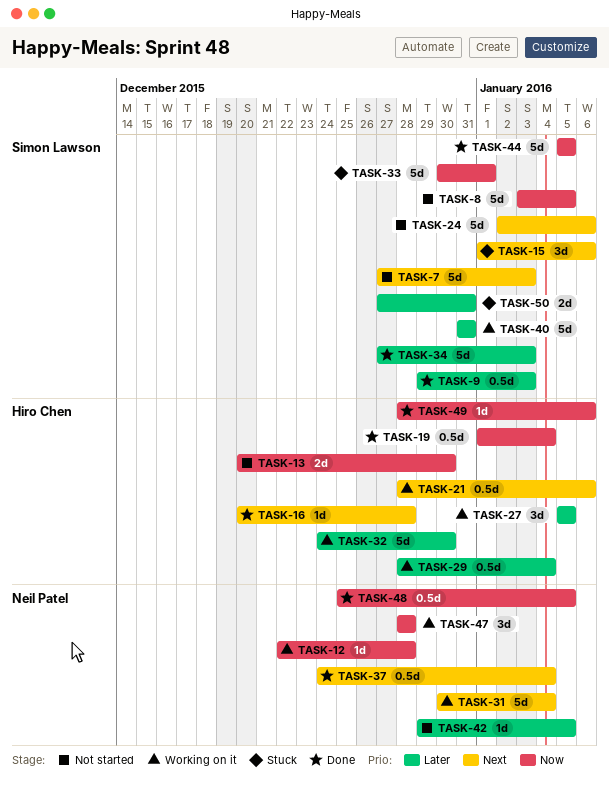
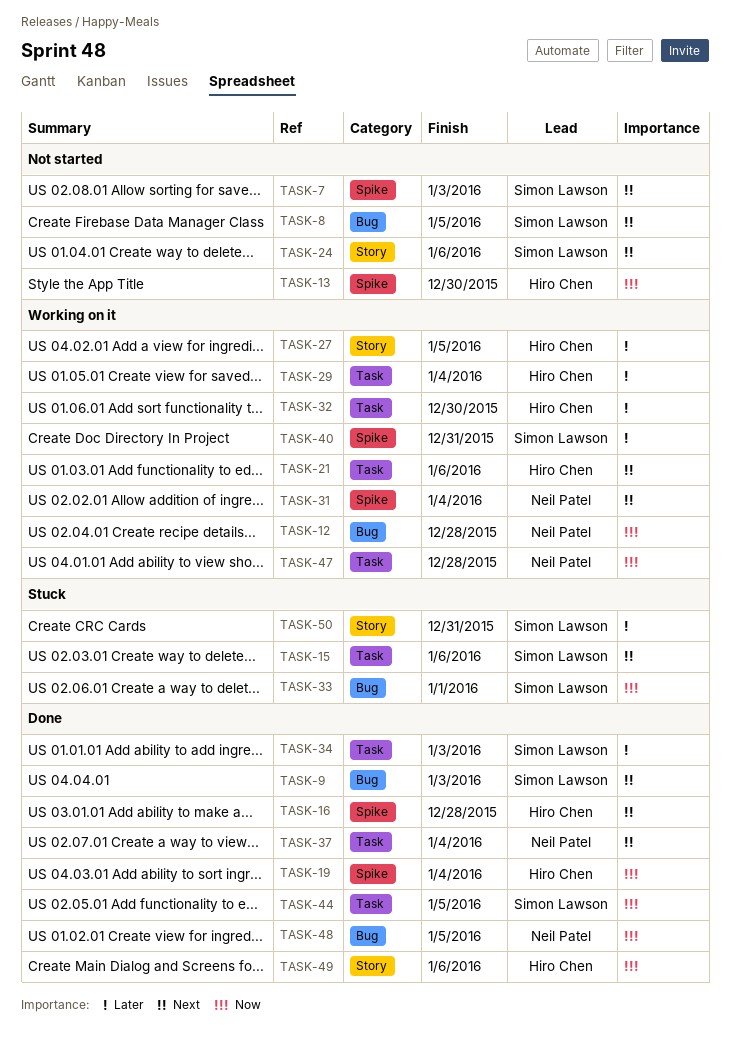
TASK-8, priority: Now -> Next
TASK-9, priority: Later -> Next
TASK-42: present -> none

